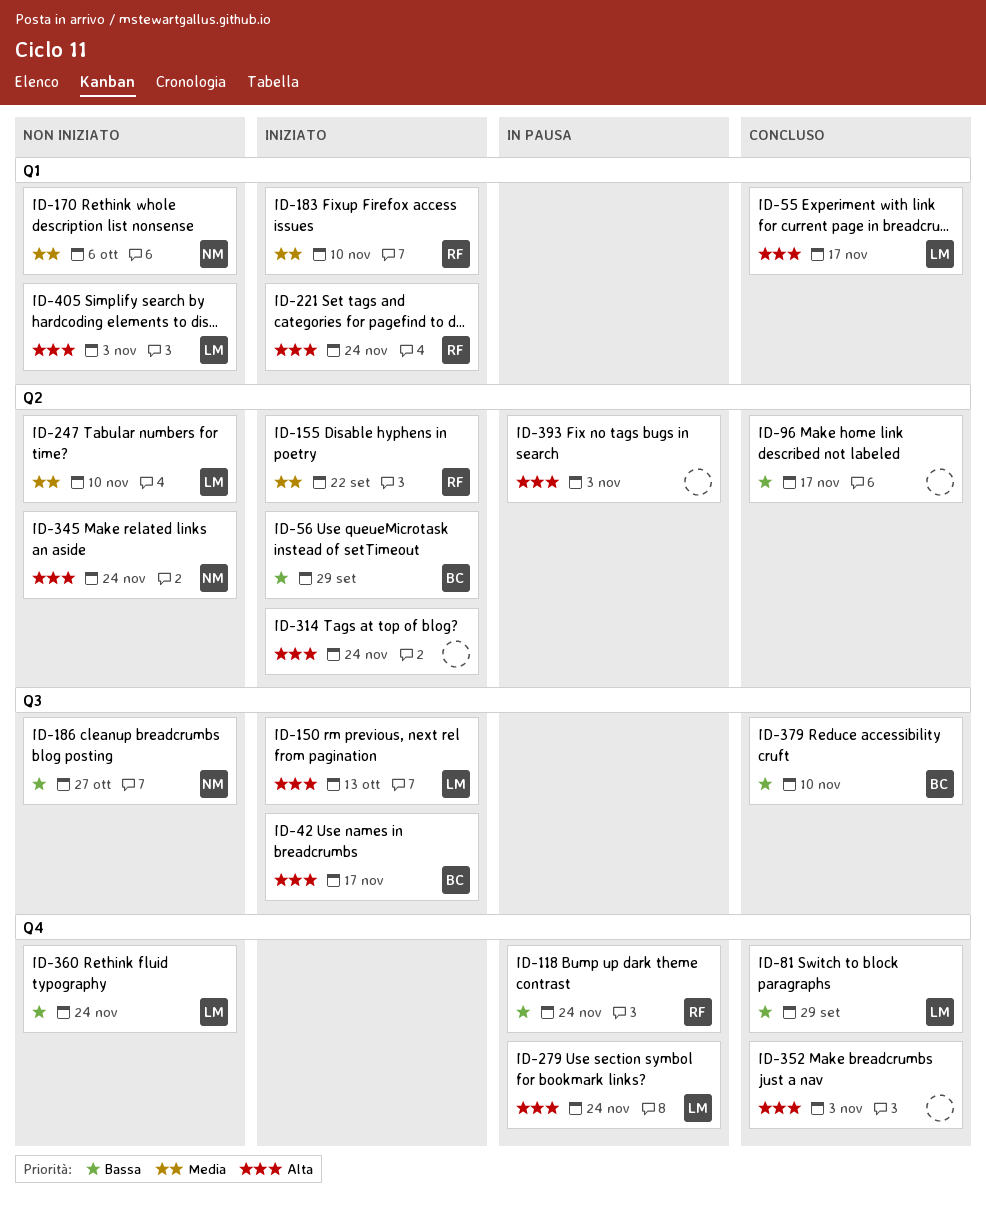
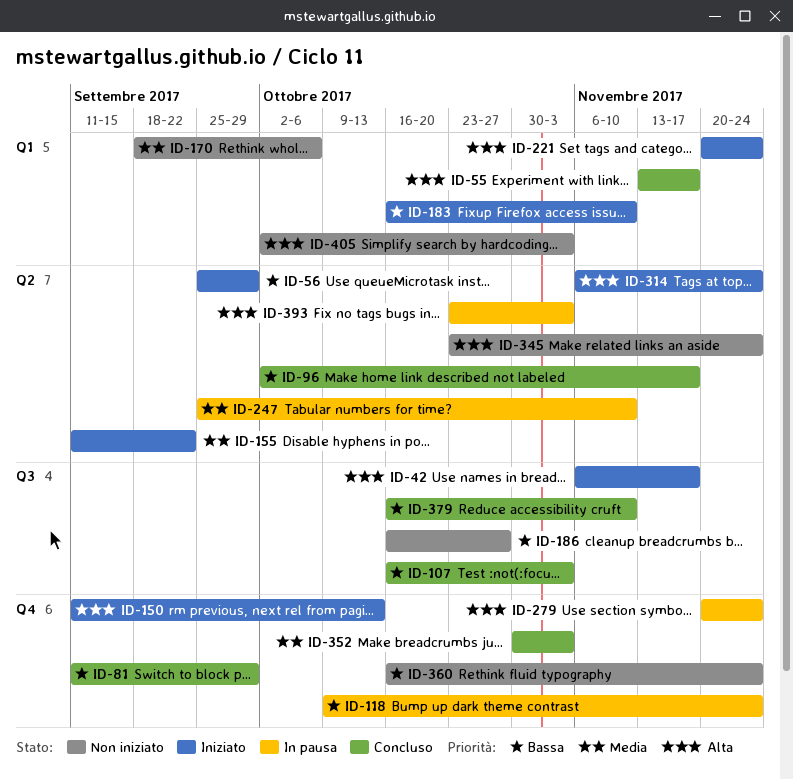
ID-107: none -> present
ID-150, label: Q3 -> Q4
ID-183, priority: Media -> Bassa
ID-247, status: Non iniziato -> In pausa
ID-352, priority: Alta -> Media

